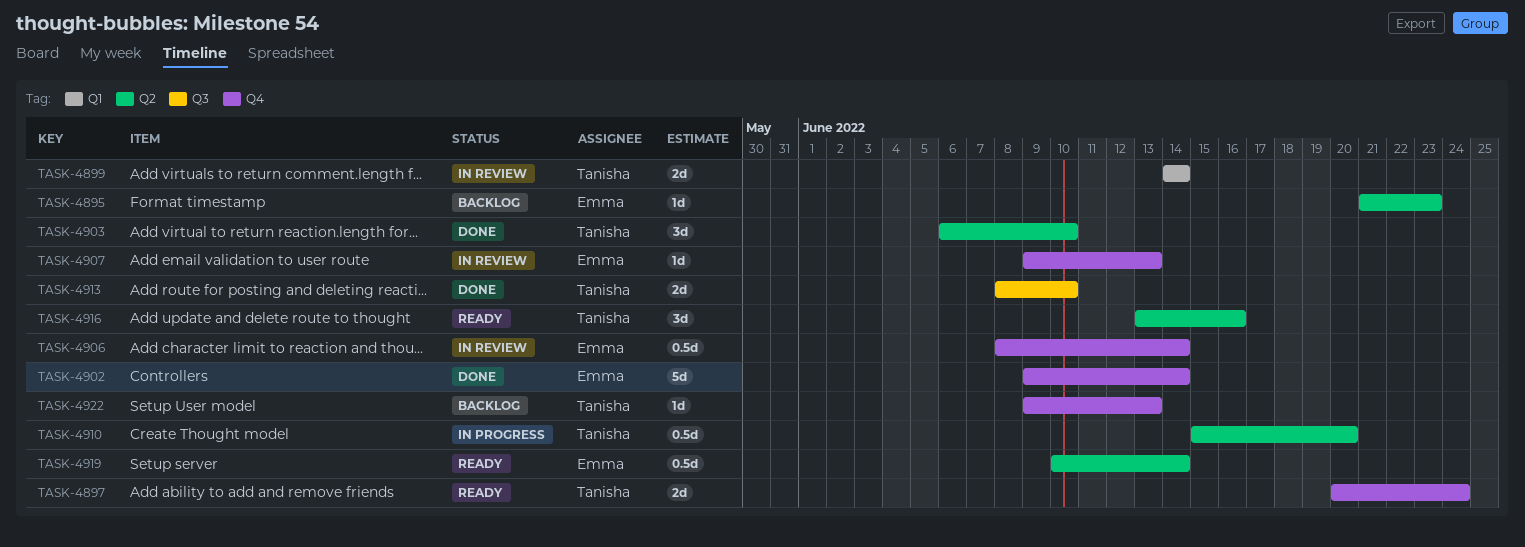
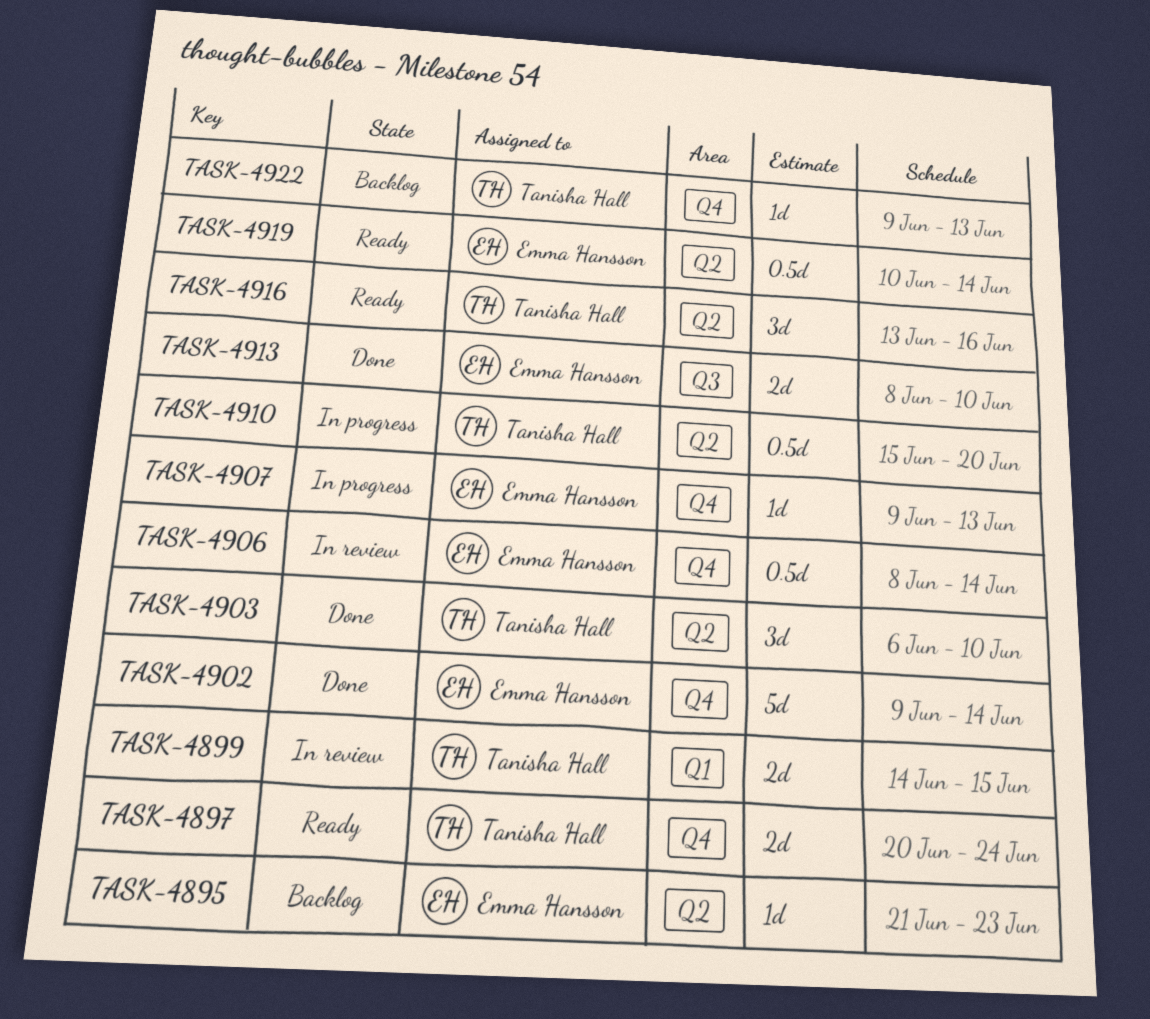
TASK-4899, due: Jun 14 -> Jun 15
TASK-4907, status: In review -> In progress
TASK-4913, owner: Tanisha Hall -> Emma Hansson

